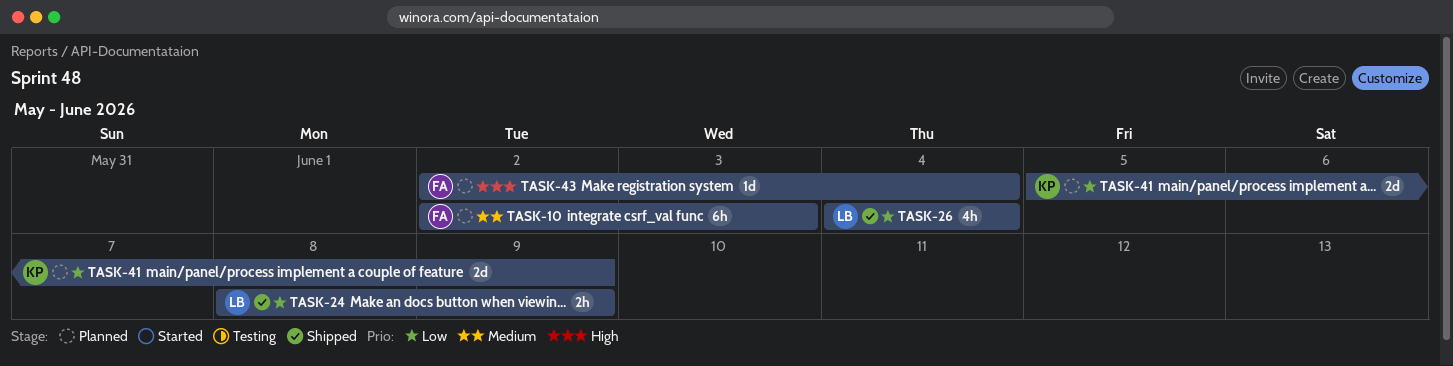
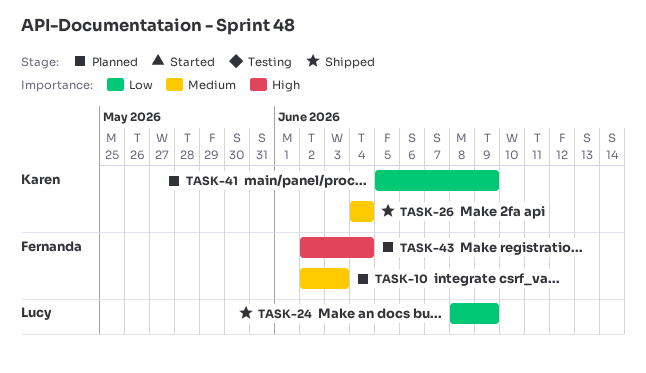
TASK-26, owner: Lucy -> Karen
TASK-26, priority: Low -> Medium

